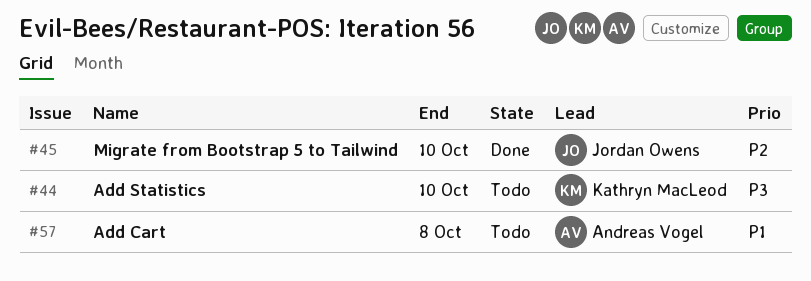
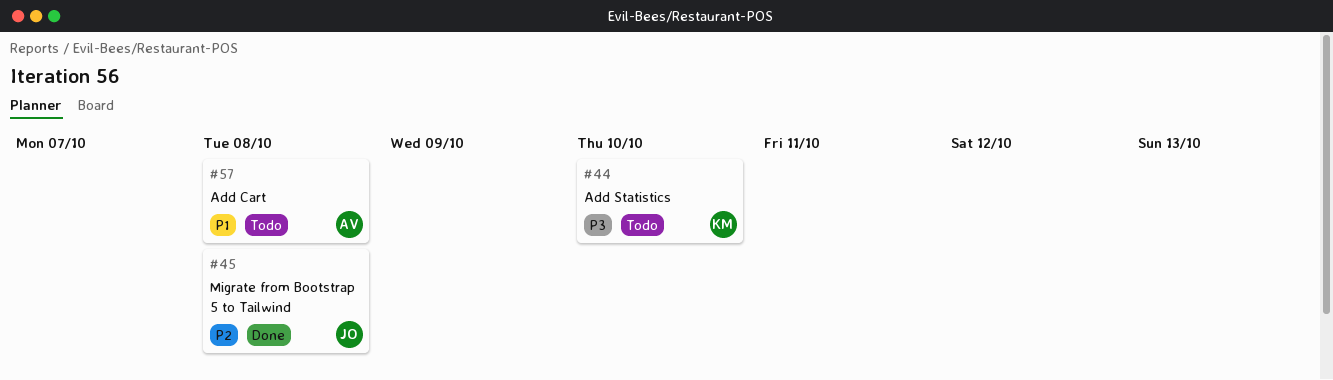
#45, due: Oct 10 -> Oct 8

